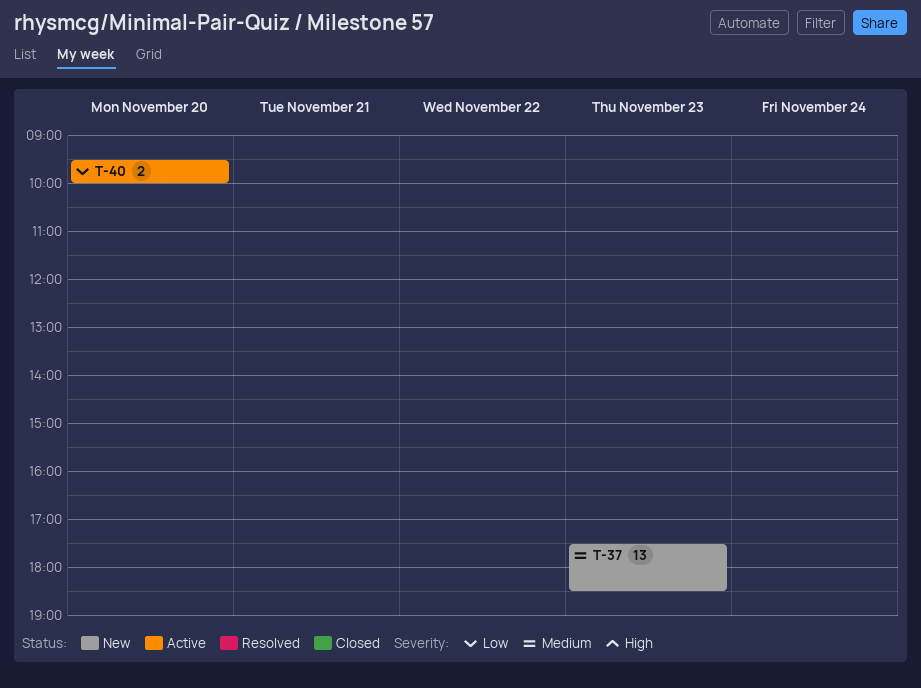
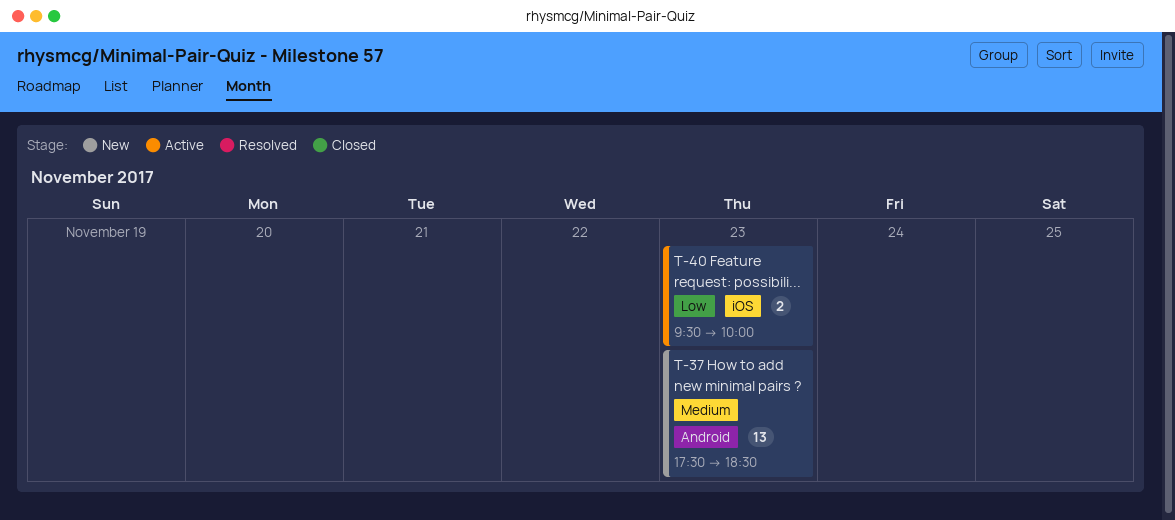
T-40, day: Nov 20 -> Nov 23

